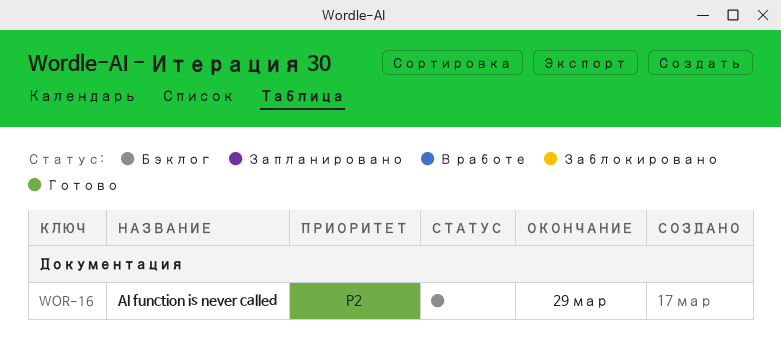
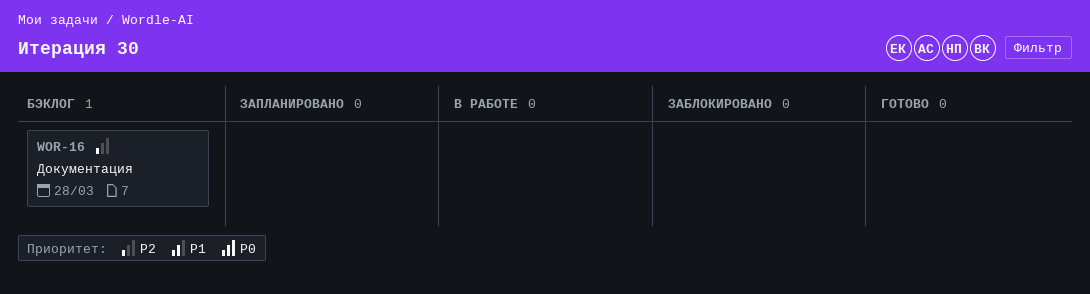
WOR-16, due: Mar 29 -> Mar 28

